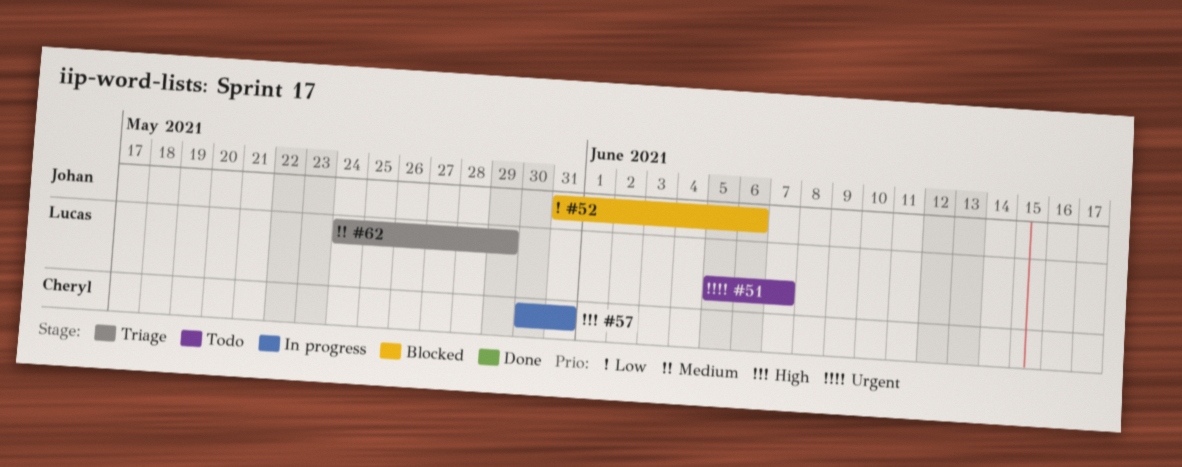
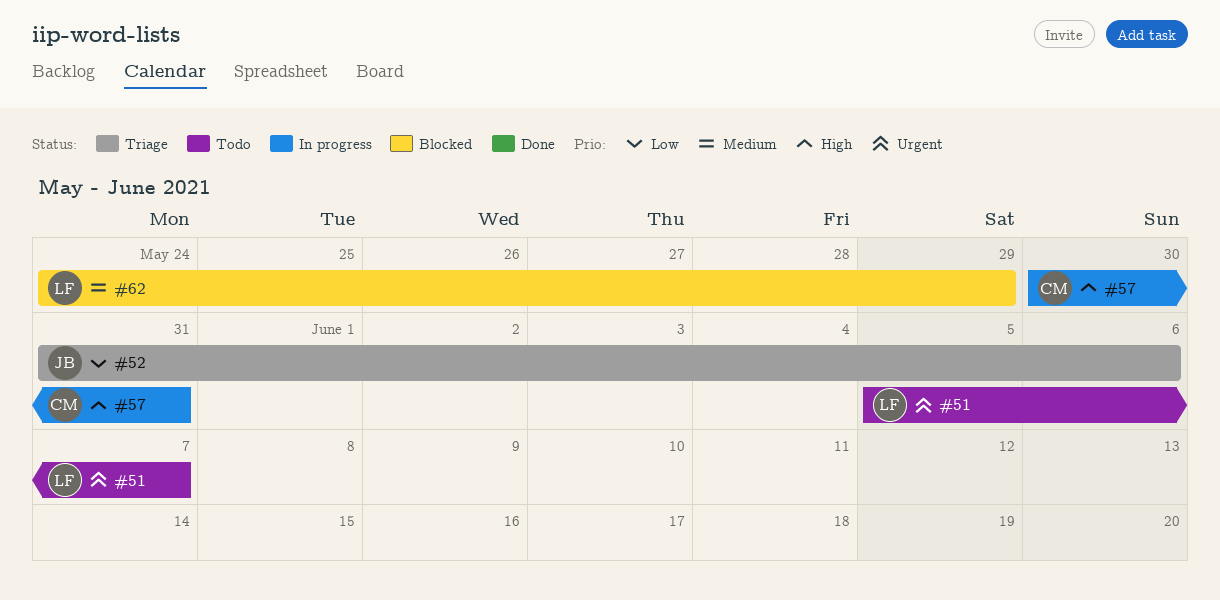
#52, status: Blocked -> Triage
#62, status: Triage -> Blocked

